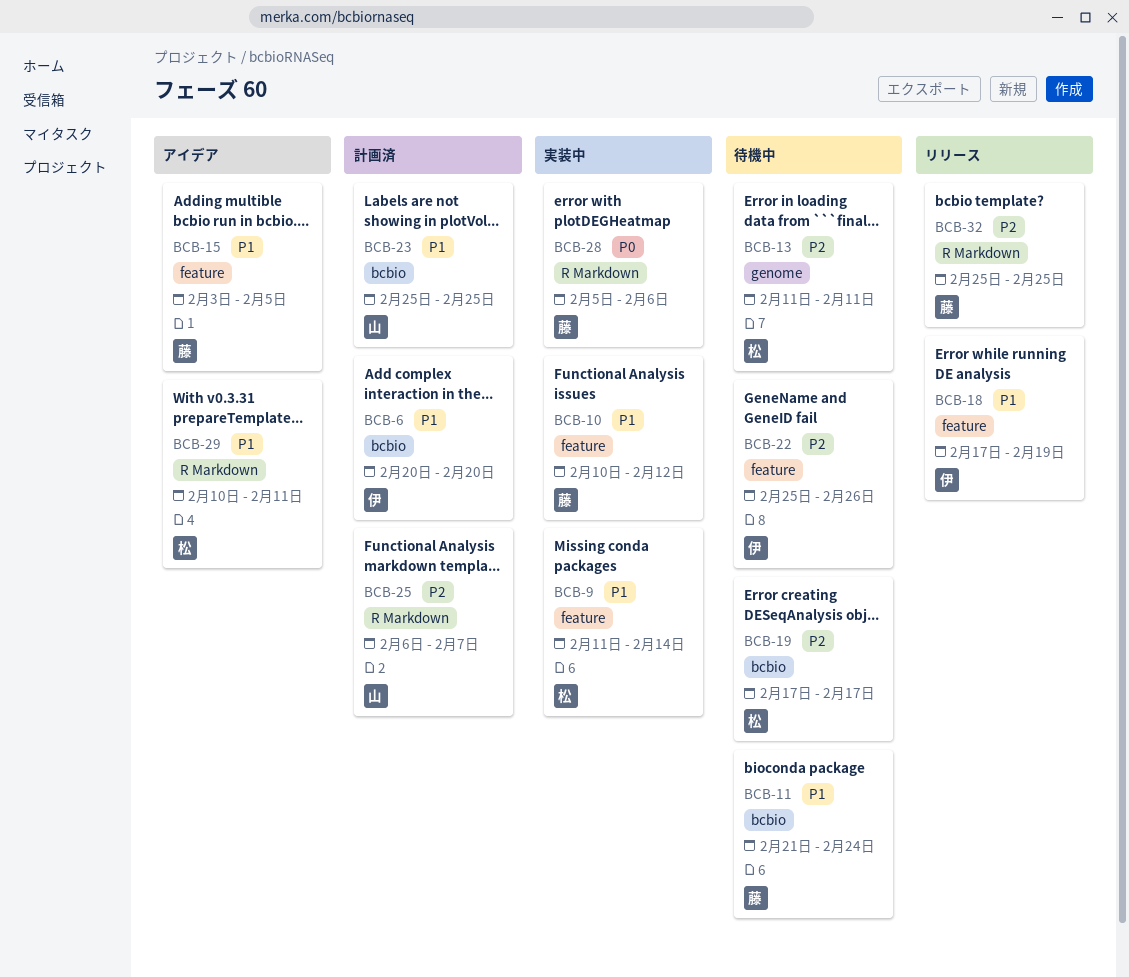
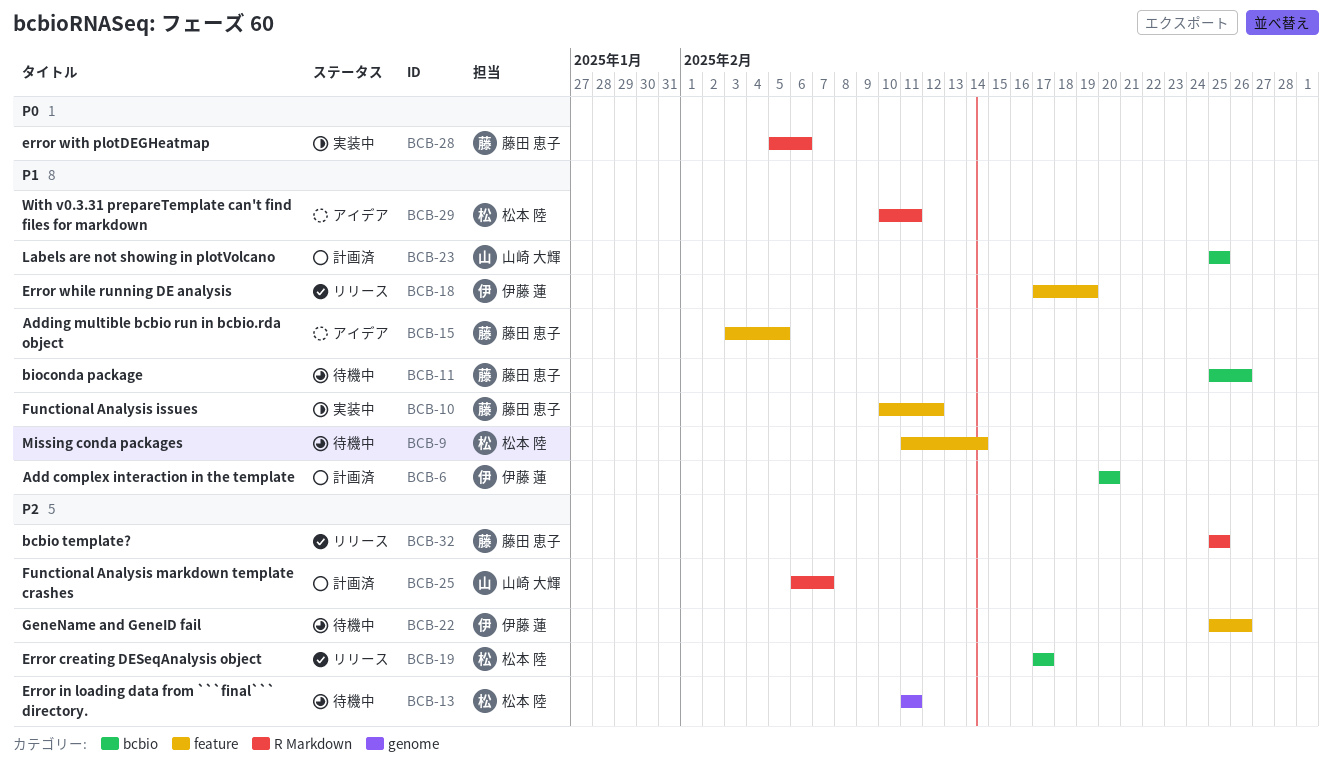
BCB-9, status: 実装中 -> 待機中
BCB-11, start: Feb 21 -> Feb 25
BCB-11, due: Feb 24 -> Feb 26
BCB-19, status: 待機中 -> リリース

